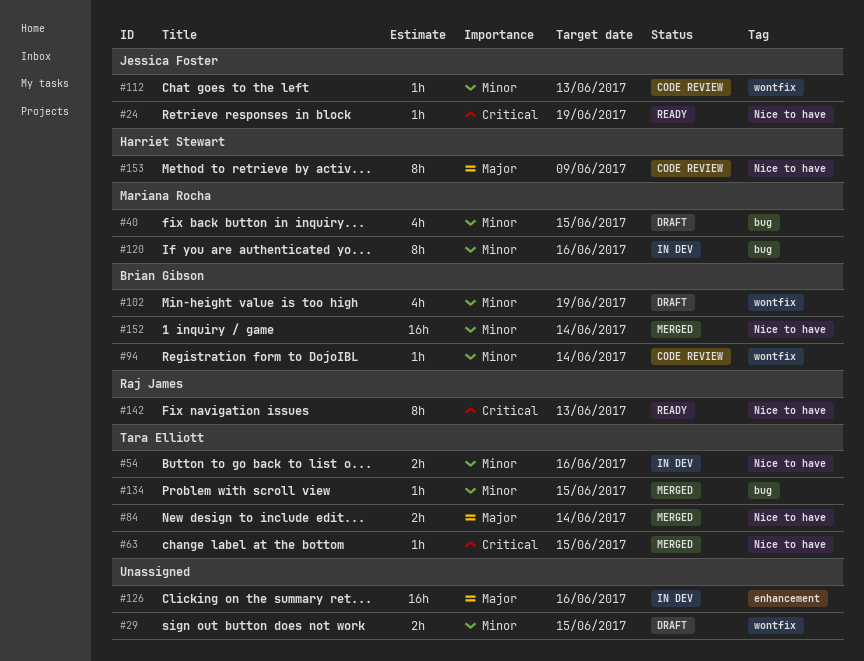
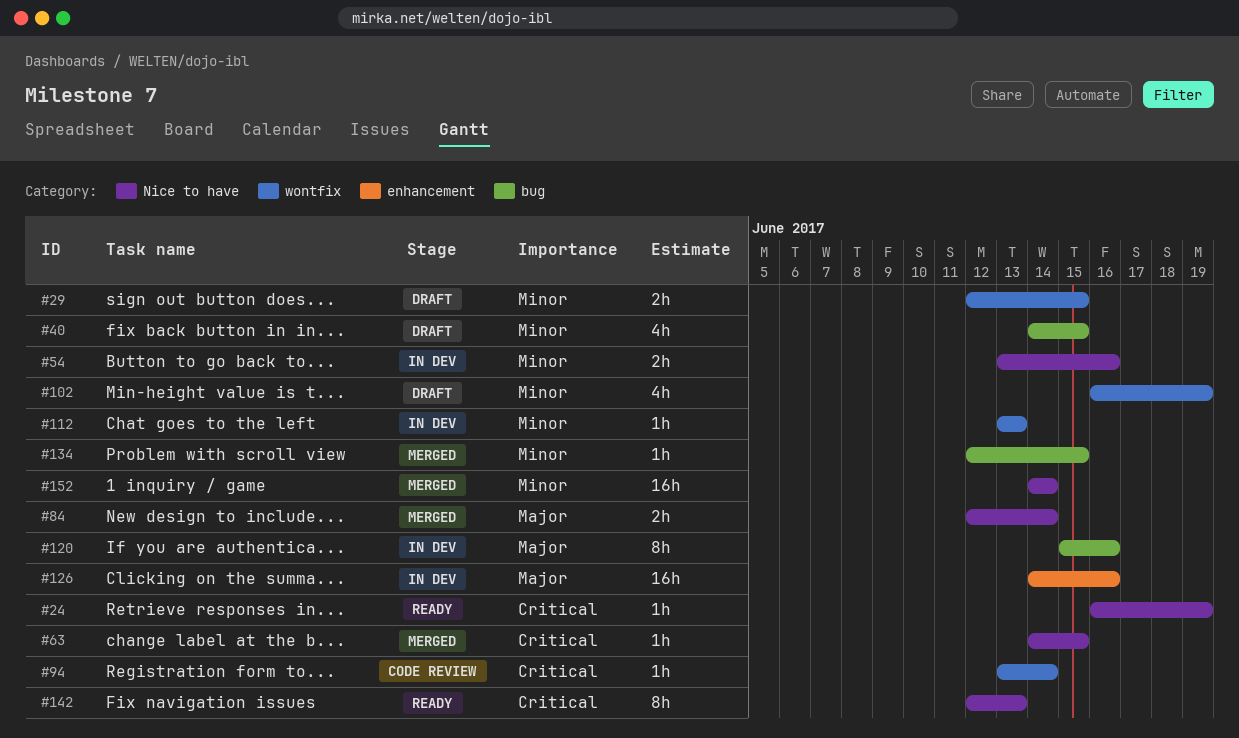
#94, priority: Minor -> Critical
#112, status: Code review -> In dev
#120, priority: Minor -> Major
#153: present -> none

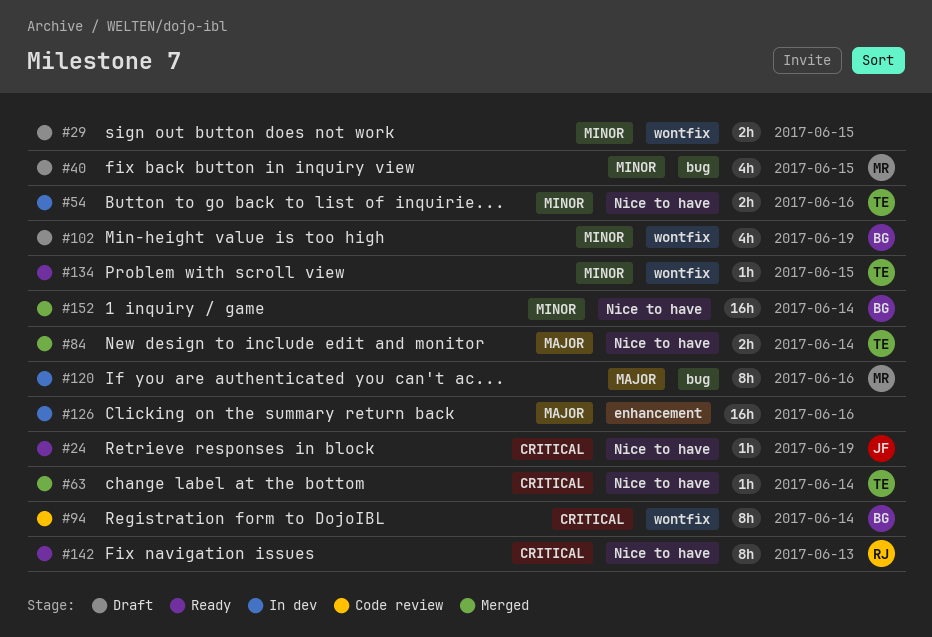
#63, due: Jun 15 -> Jun 14
#94, estimate: 1h -> 8h
#112: present -> none
#134, status: Merged -> Ready
#134, label: bug -> wontfix

